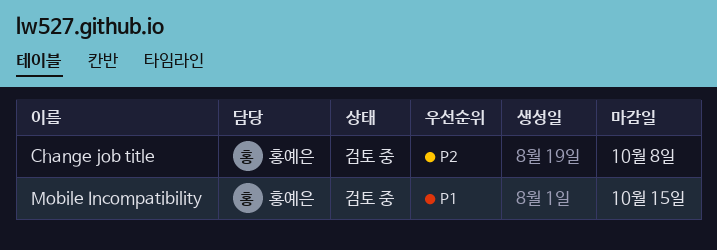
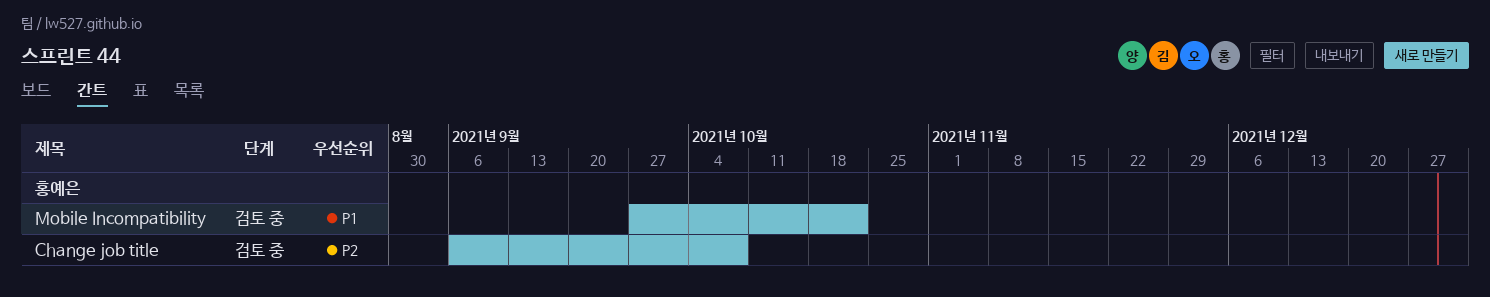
Mobile Incompatibility, due: Oct 15 -> Oct 22

